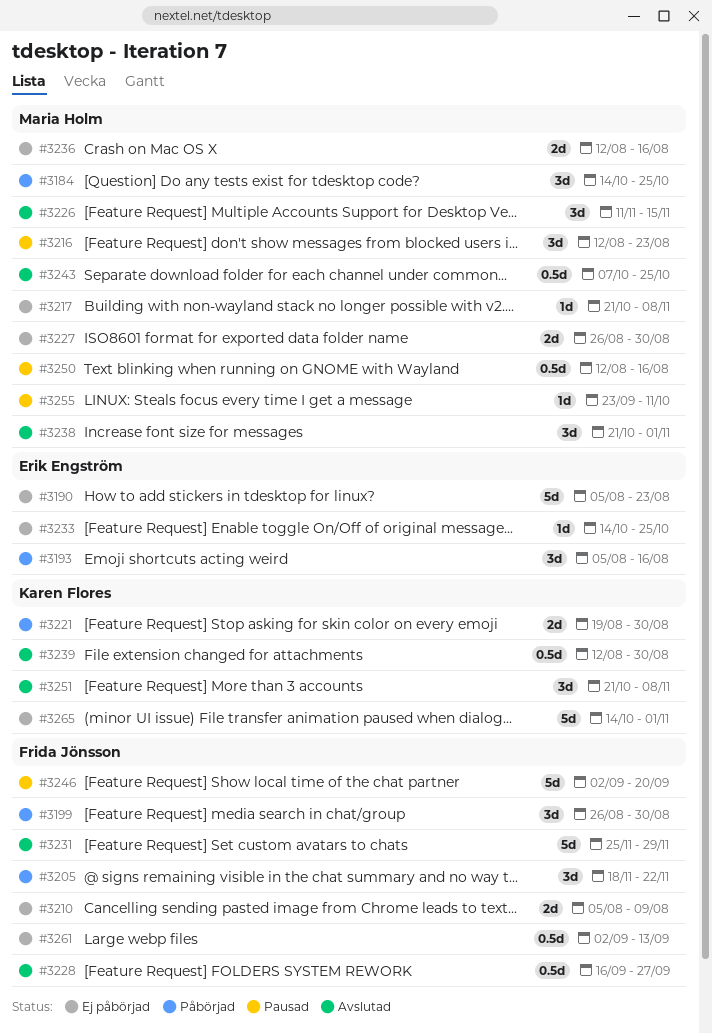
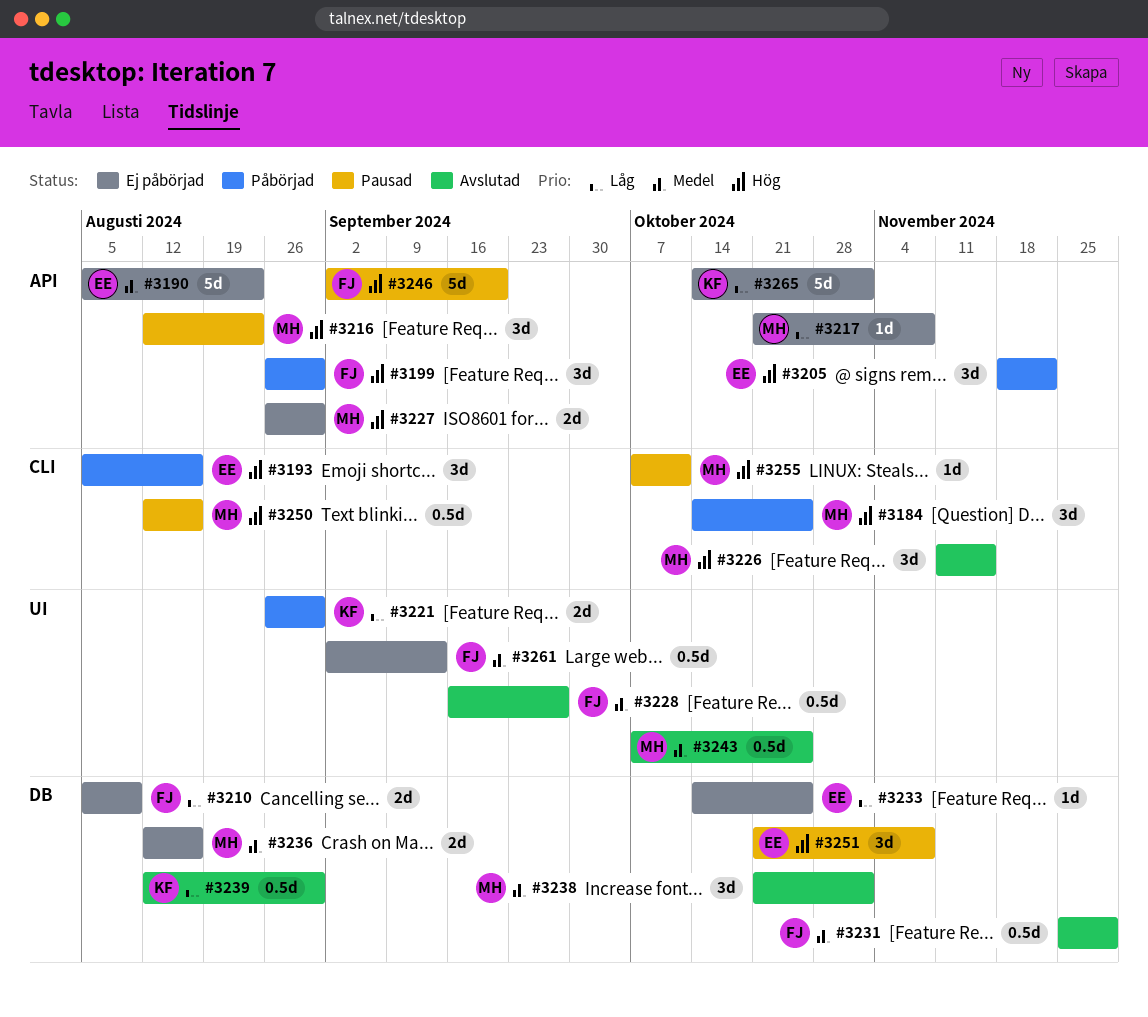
#3205, owner: Frida Jönsson -> Erik Engström
#3221, start: Aug 19 -> Aug 26
#3231, estimate: 5d -> 0.5d
#3251, status: Avslutad -> Pausad
#3251, owner: Karen Flores -> Erik Engström
#3255, start: Sep 23 -> Oct 7

